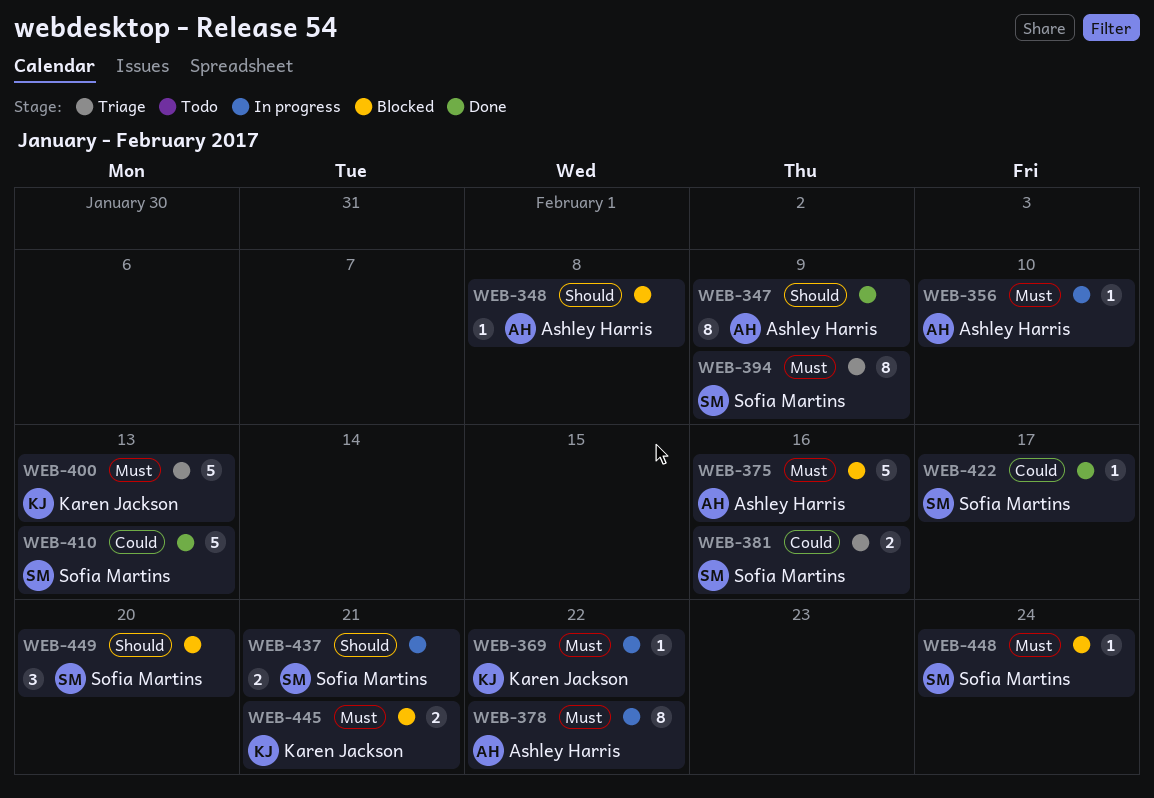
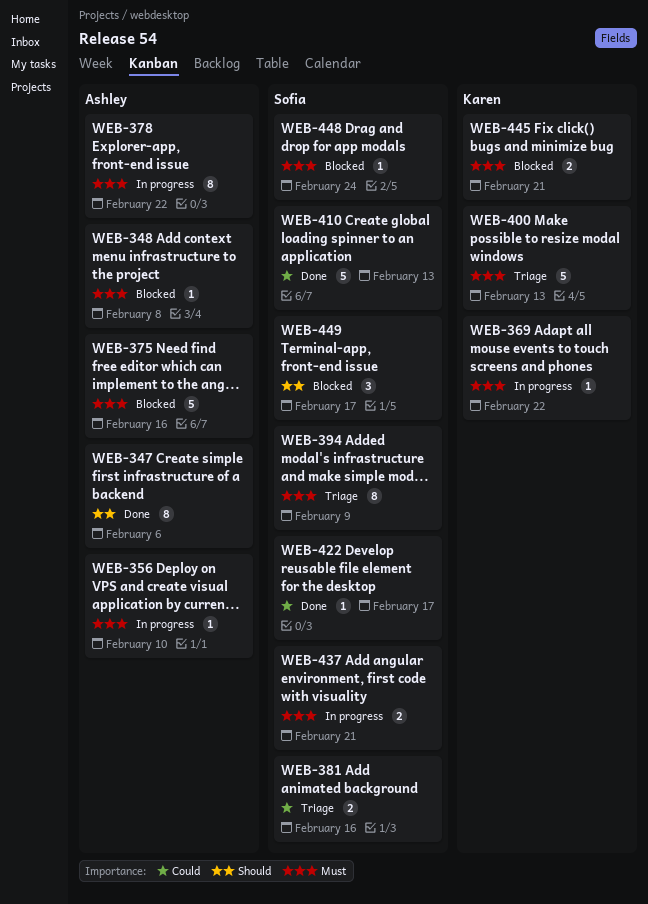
WEB-347, due: Feb 9 -> Feb 6
WEB-348, priority: Should -> Must
WEB-437, priority: Should -> Must
WEB-449, due: Feb 20 -> Feb 17

